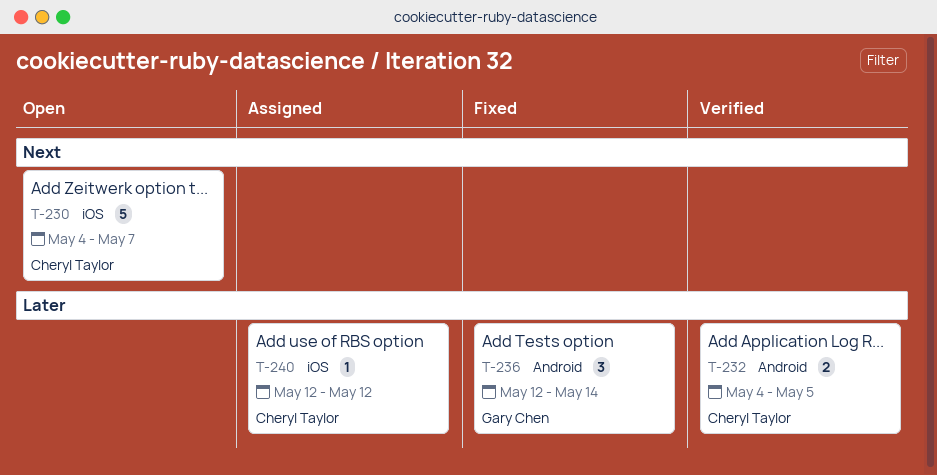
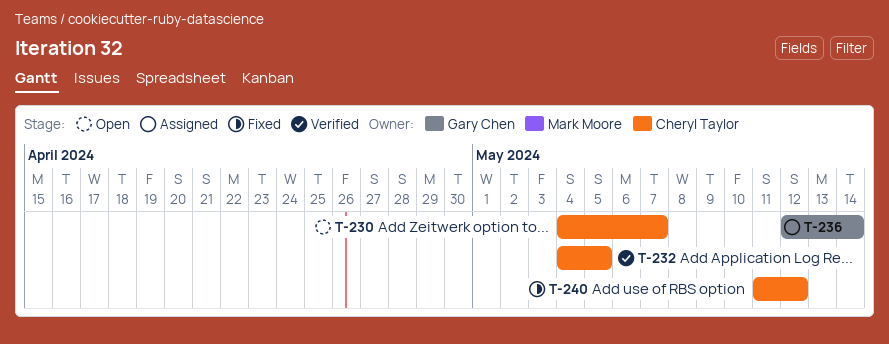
T-236, status: Fixed -> Assigned
T-240, status: Assigned -> Fixed
T-240, start: May 12 -> May 11

